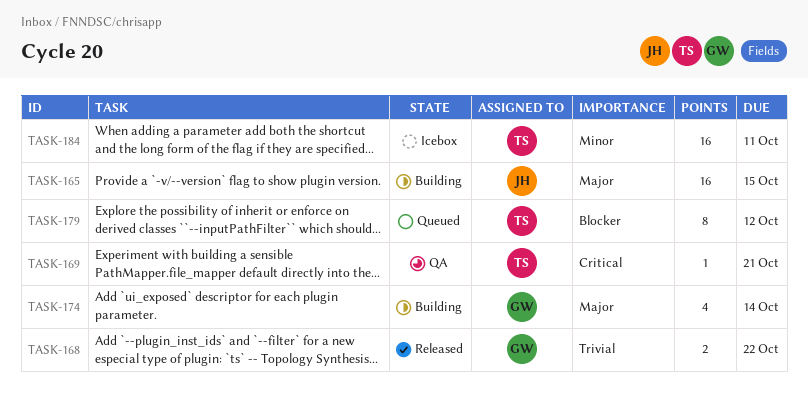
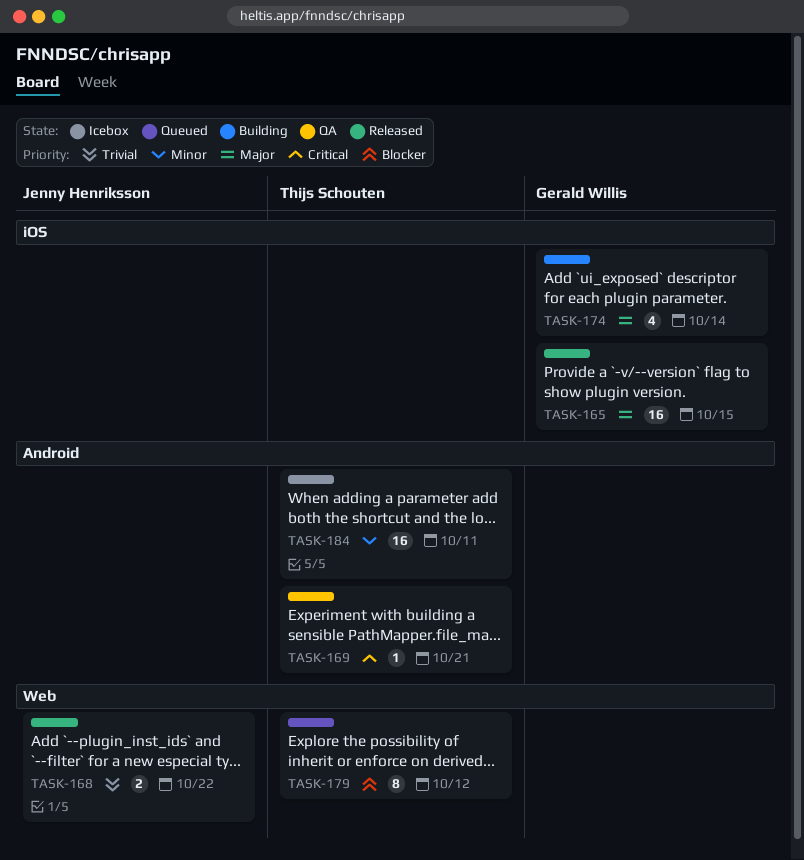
TASK-165, status: Building -> Released
TASK-165, owner: Jenny Henriksson -> Gerald Willis
TASK-168, owner: Gerald Willis -> Jenny Henriksson

